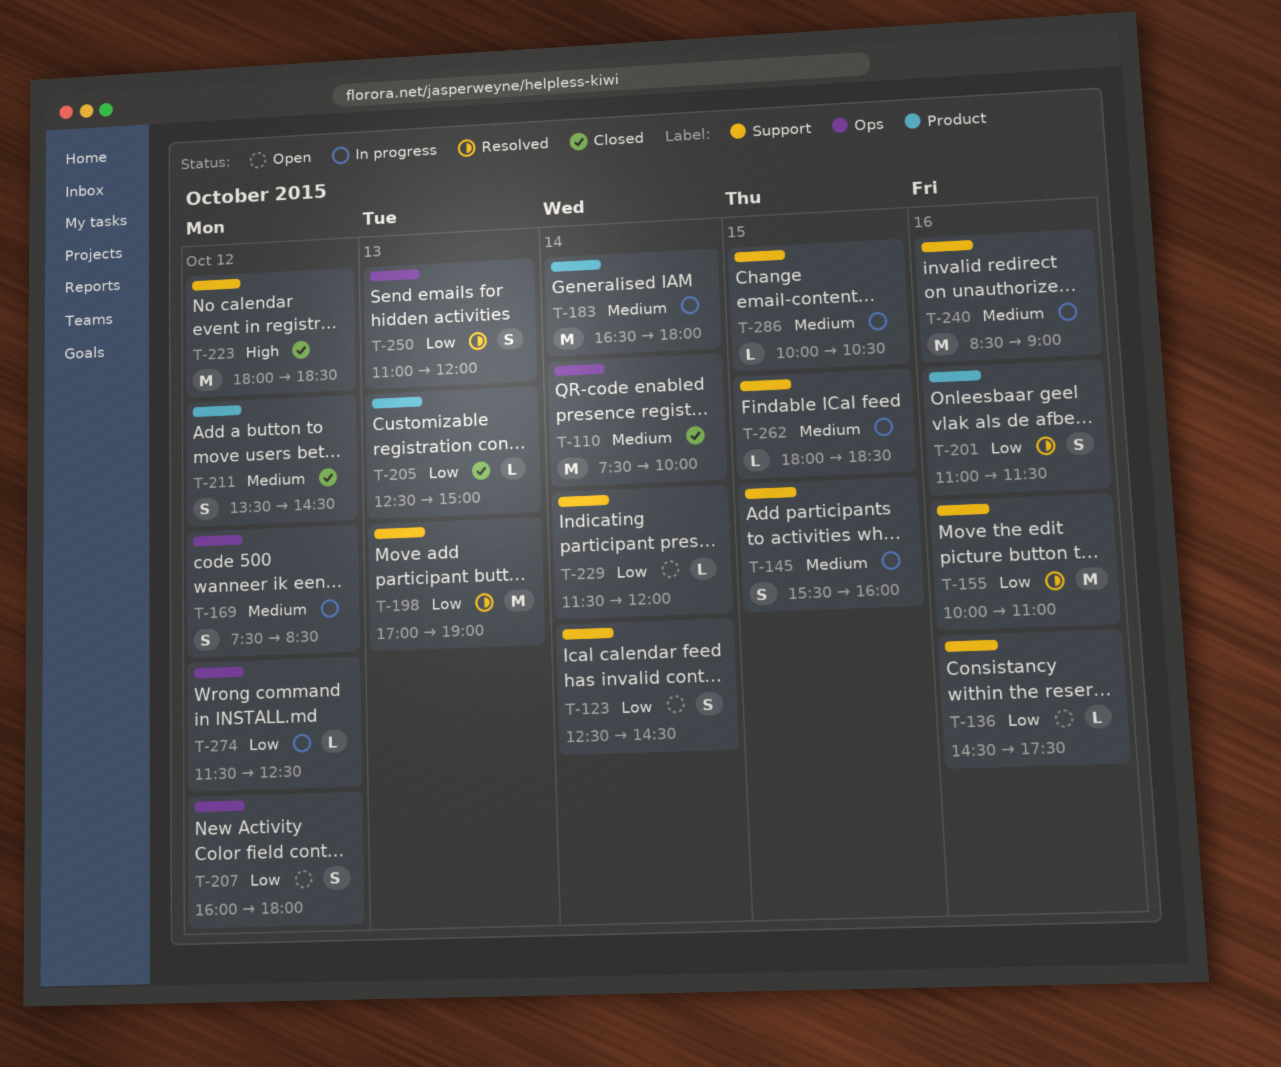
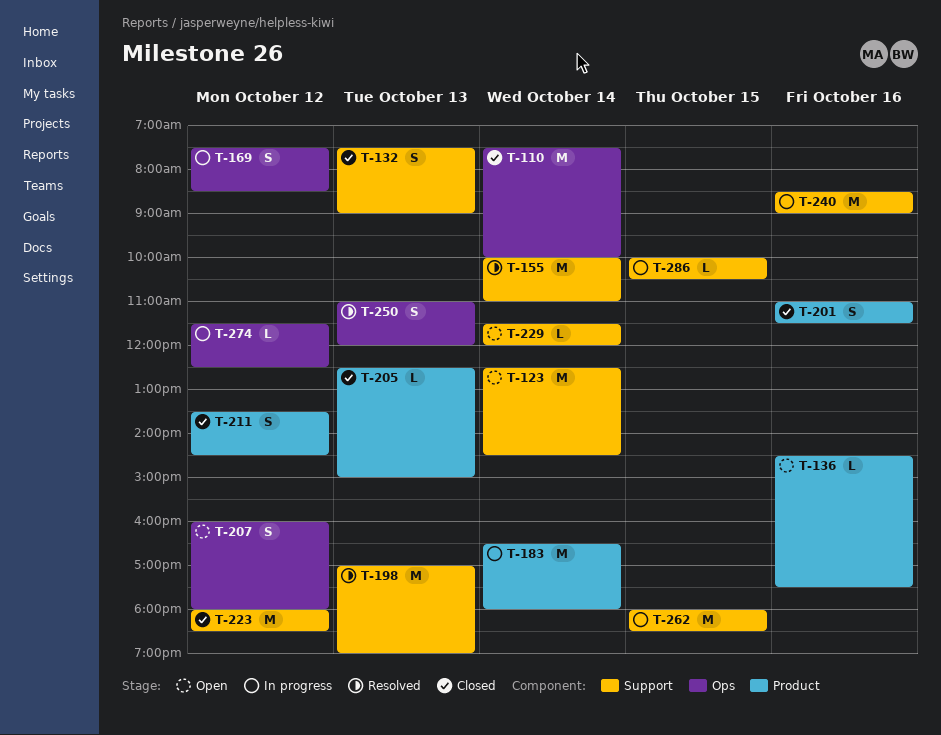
T-123, estimate: S -> M
T-132: none -> present
T-136, label: Support -> Product
T-145: present -> none
T-155, day: Oct 16 -> Oct 14
T-201, status: Resolved -> Closed
T-262, estimate: L -> M

